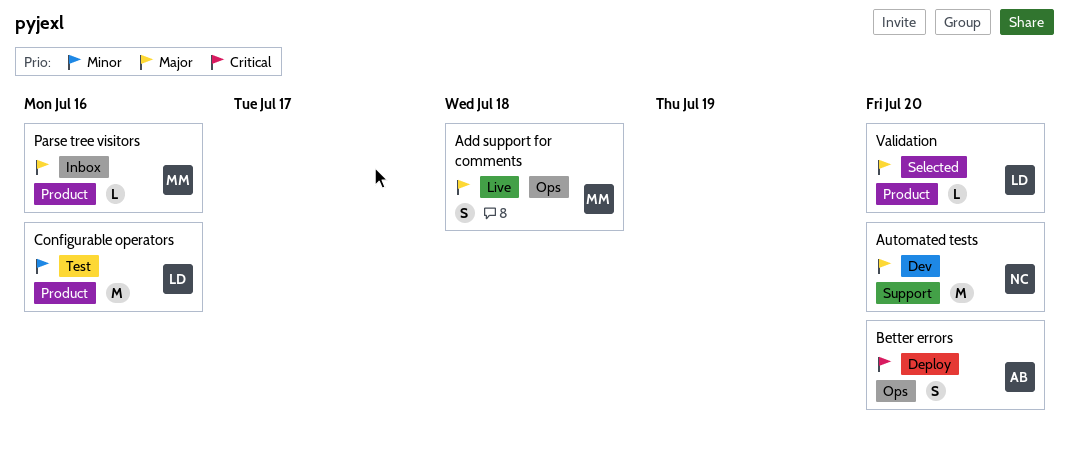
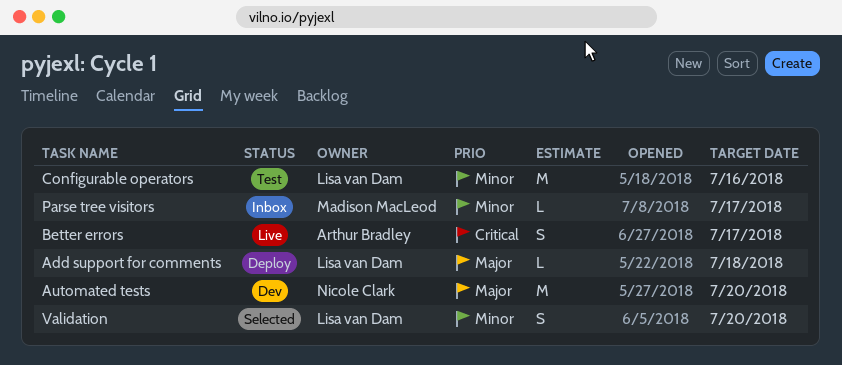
Add support for comments, status: Live -> Deploy
Add support for comments, owner: Madison MacLeod -> Lisa van Dam
Add support for comments, estimate: S -> L
Better errors, status: Deploy -> Live
Better errors, due: Jul 20 -> Jul 17
Parse tree visitors, priority: Major -> Minor
Parse tree visitors, due: Jul 16 -> Jul 17
Validation, priority: Major -> Minor
Validation, estimate: L -> S

